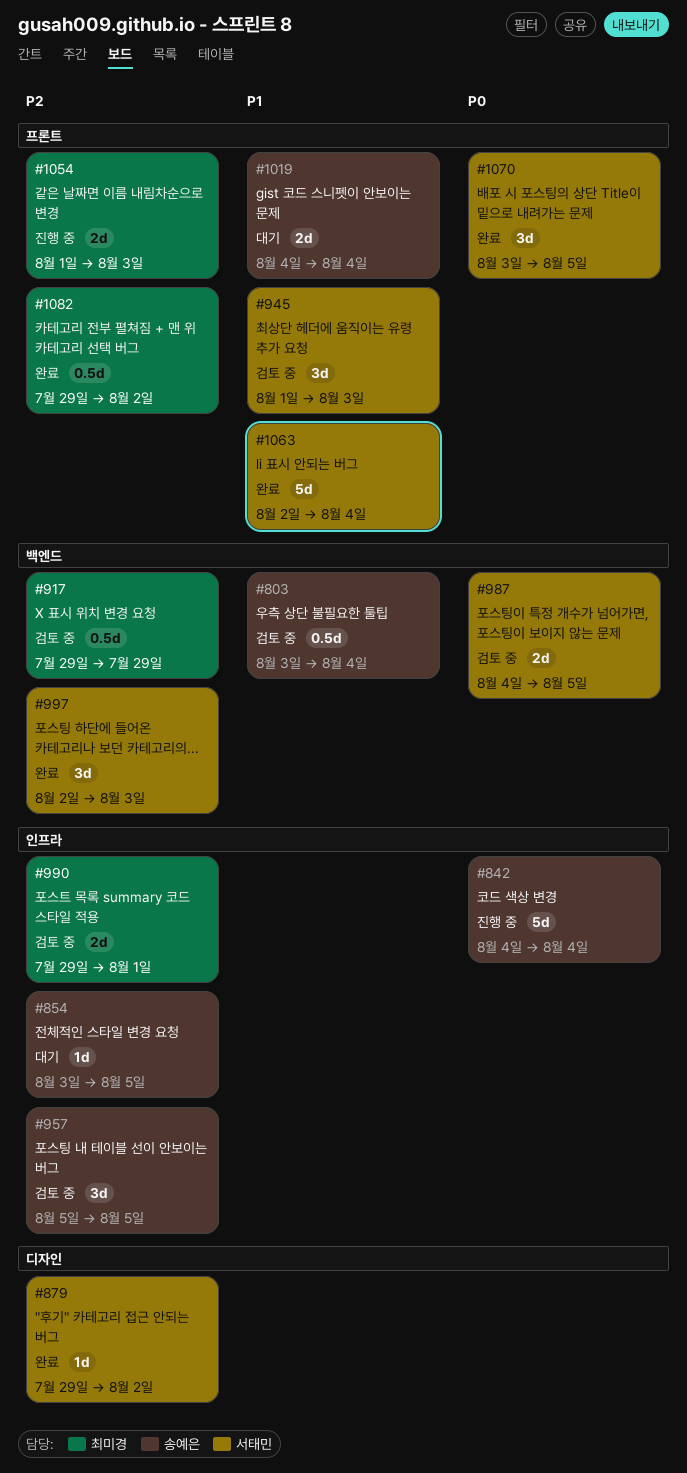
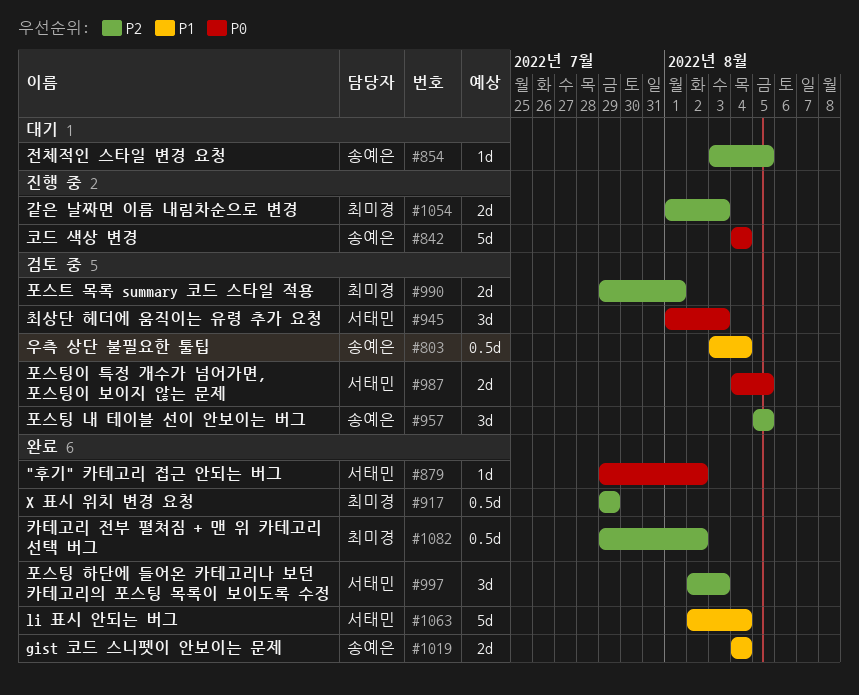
#879, priority: P2 -> P0
#917, status: 검토 중 -> 완료
#945, priority: P1 -> P0
#1019, status: 대기 -> 완료
#1070: present -> none

